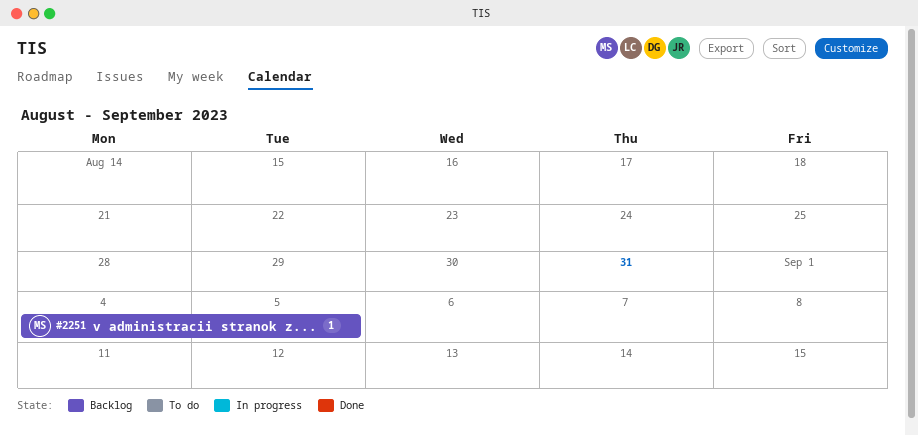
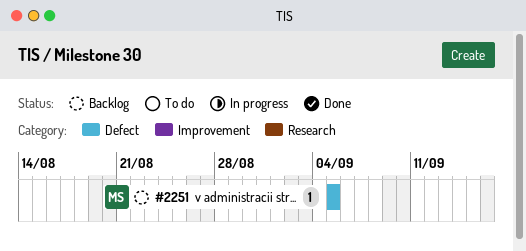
#2251, start: Sep 4 -> Sep 5

